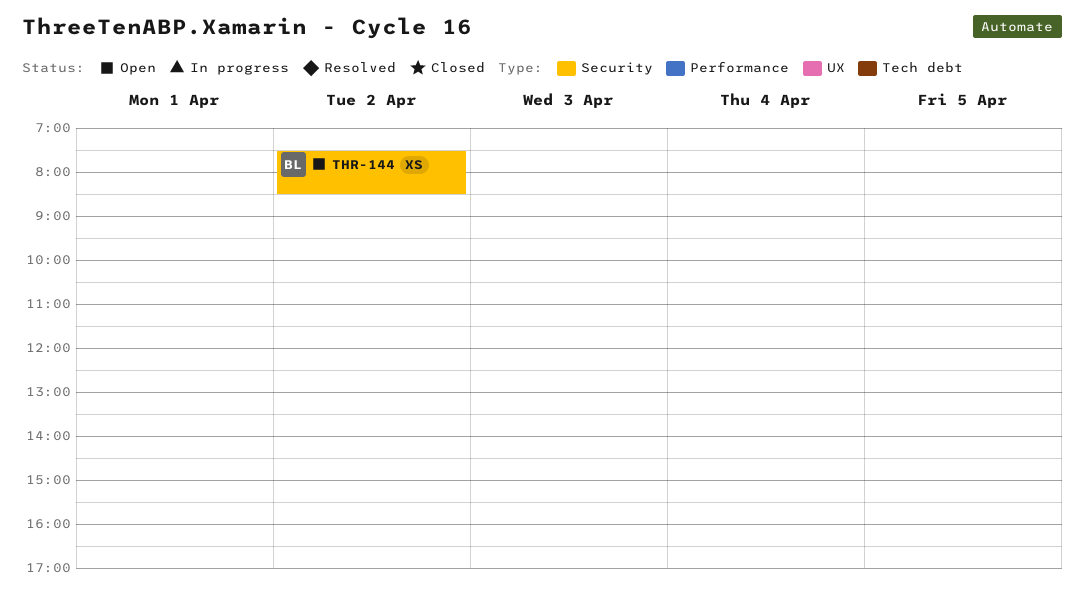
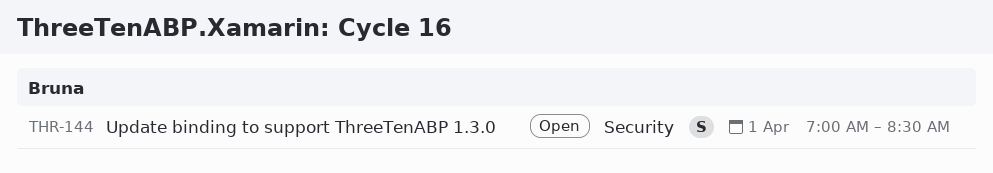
THR-144, estimate: XS -> S
THR-144, day: Apr 2 -> Apr 1
THR-144, begins: 07:30 -> 07:00

